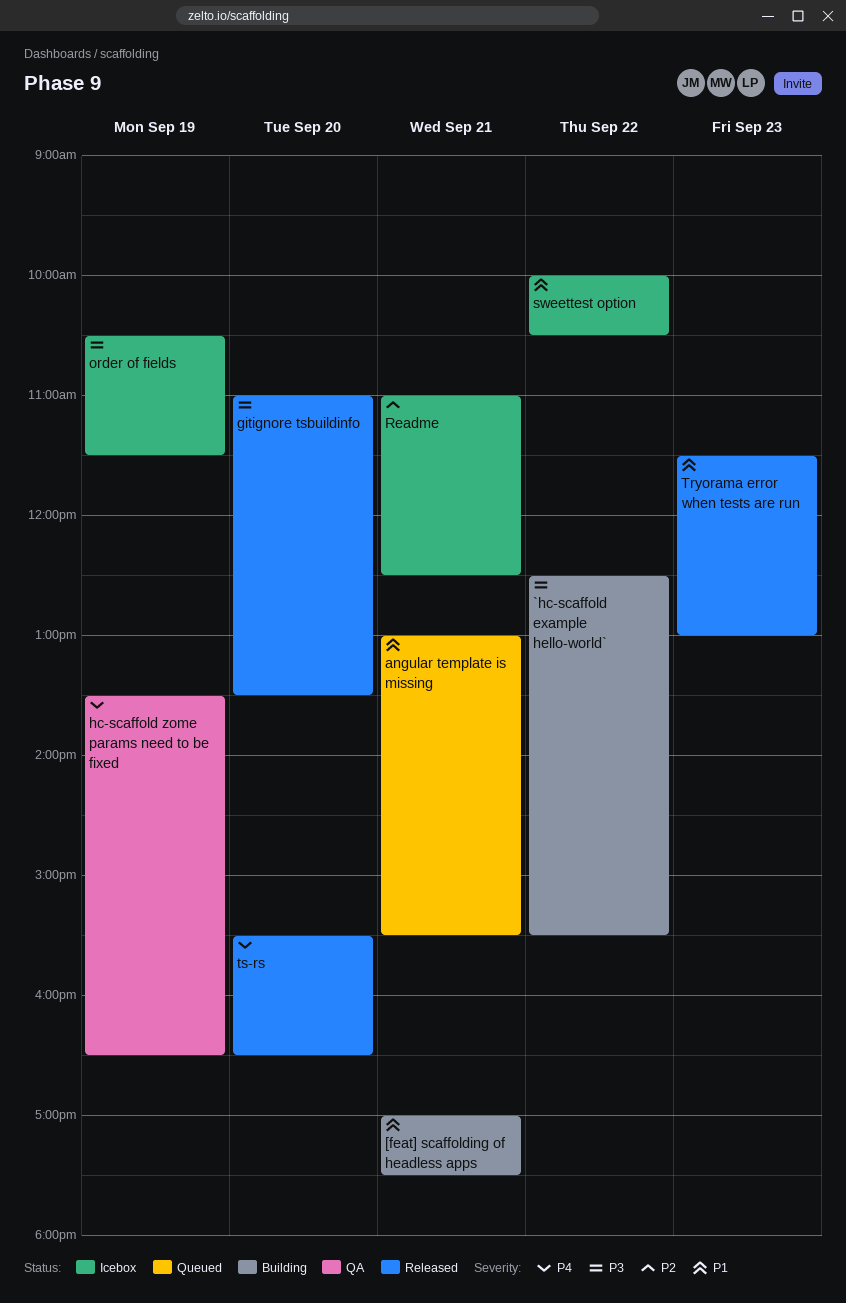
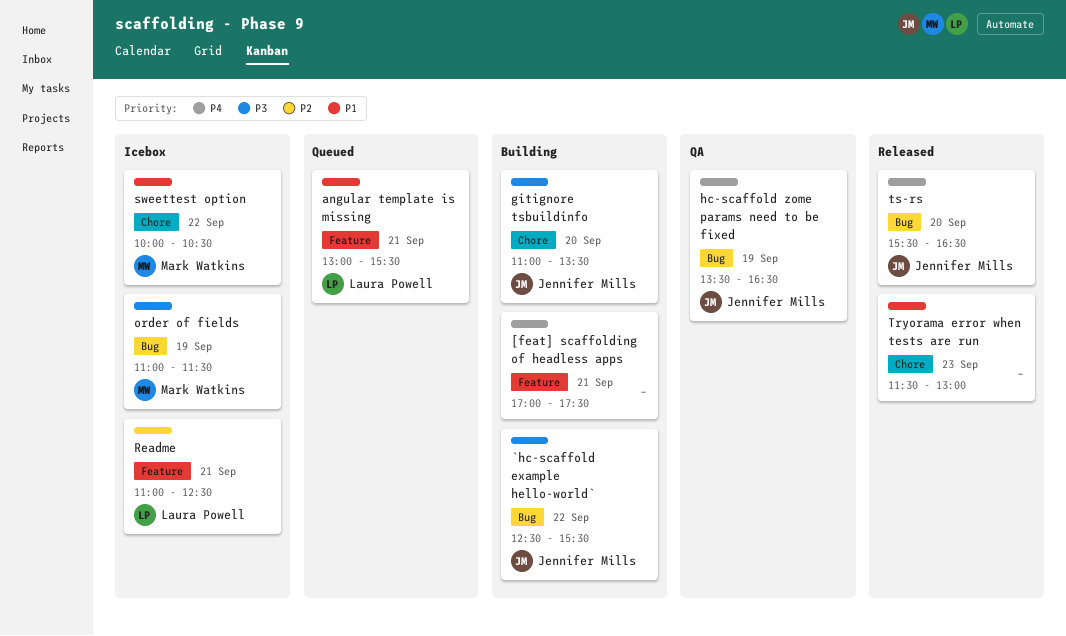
[feat] scaffolding of headless apps, priority: P1 -> P4
gitignore tsbuildinfo, status: Released -> Building
order of fields, begins: 10:30 -> 11:00

